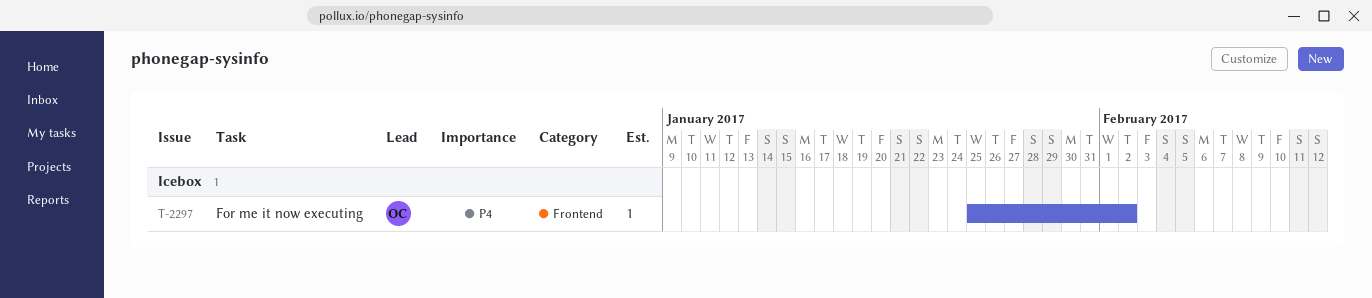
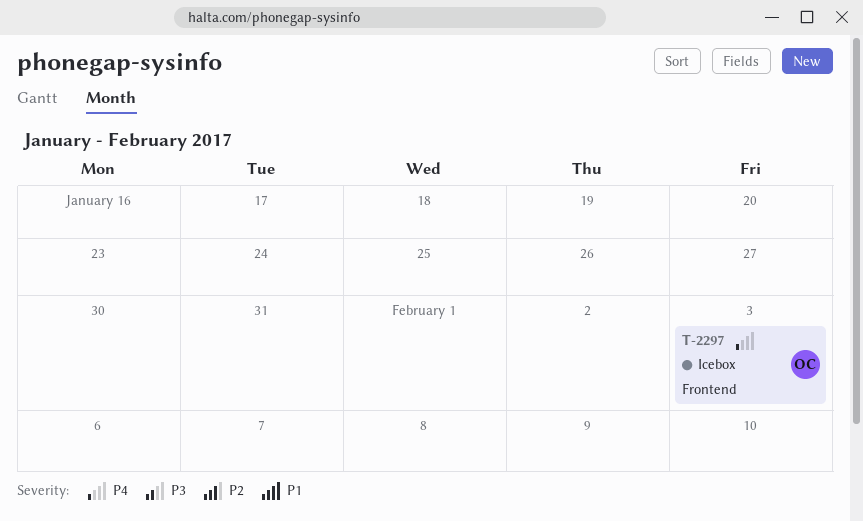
T-2297, due: Feb 2 -> Feb 3

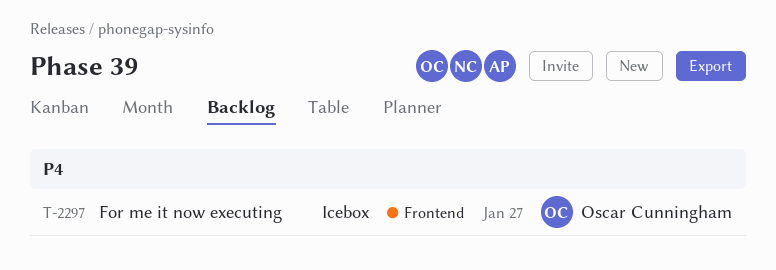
T-2297, due: Feb 3 -> Jan 27

